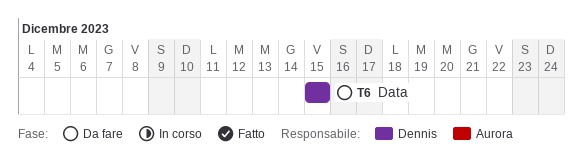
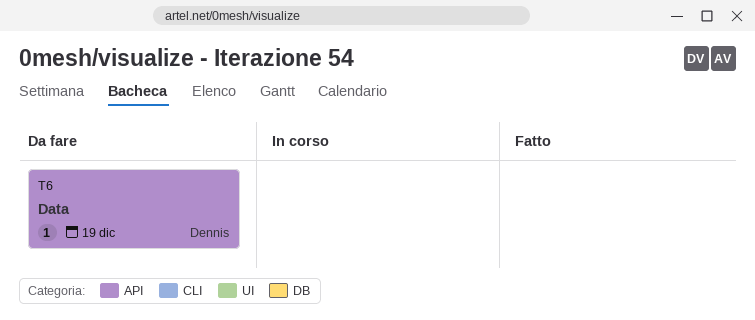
T6, due: Dec 15 -> Dec 19

